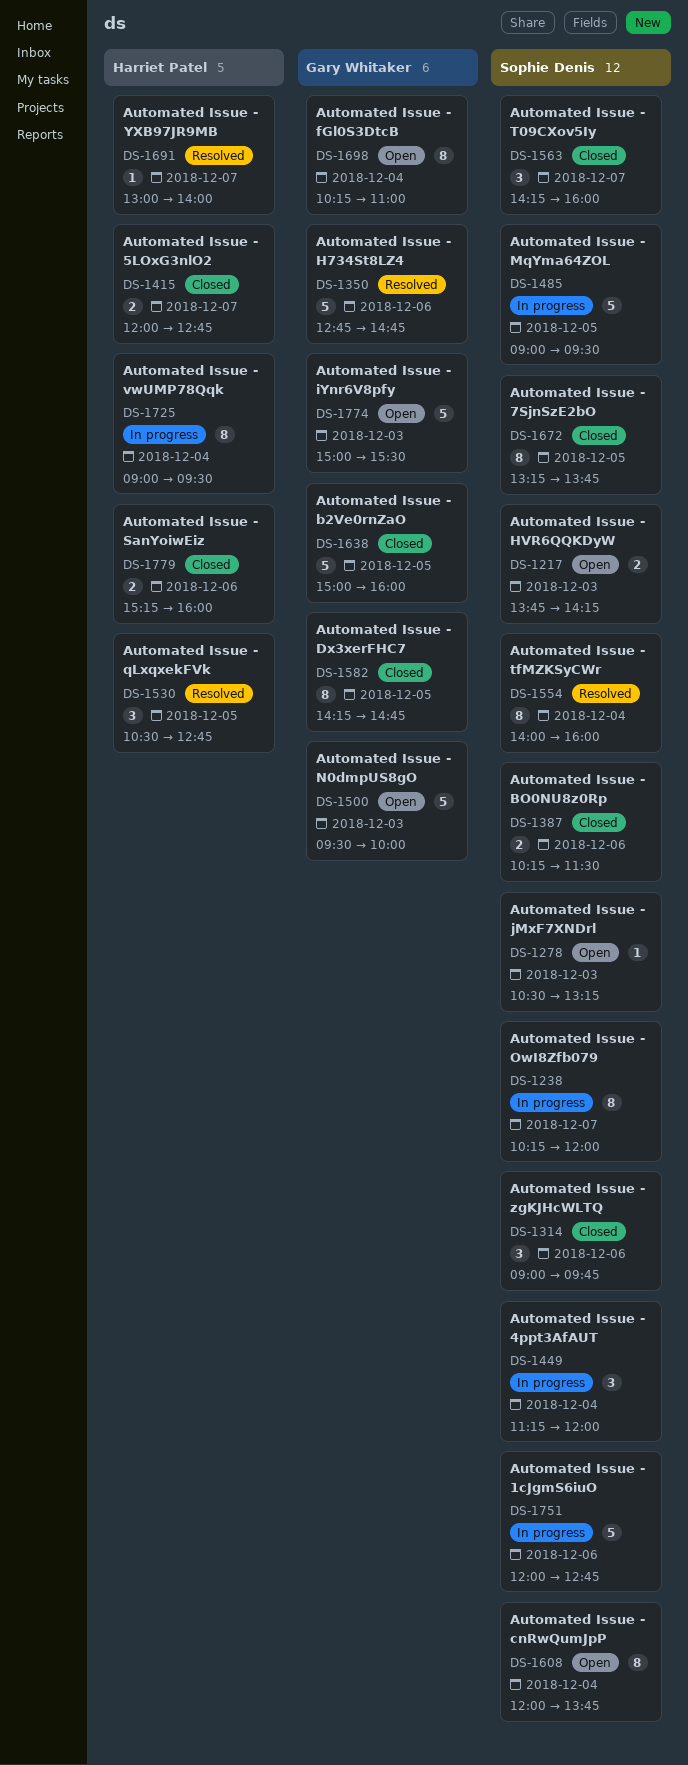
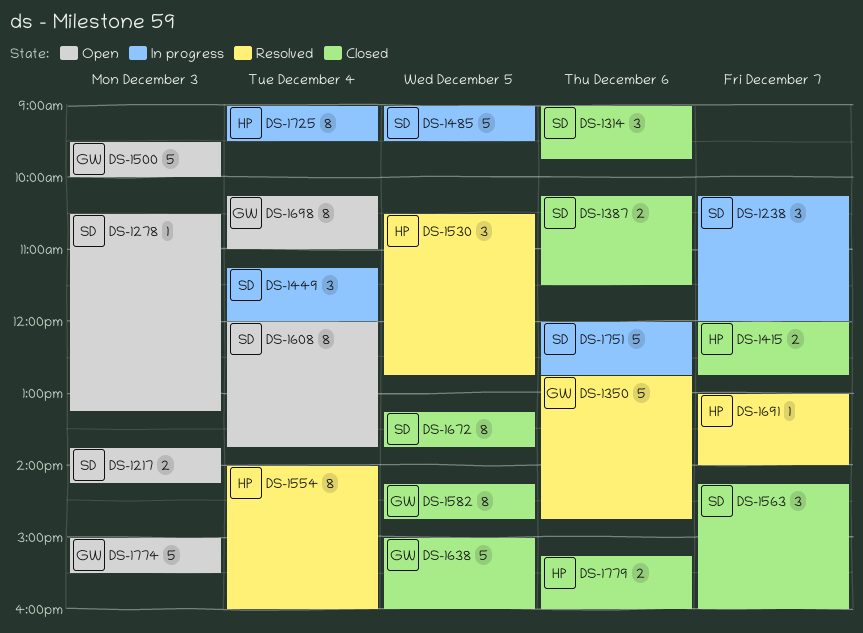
DS-1238, estimate: 8 -> 3
DS-1554, owner: Sophie Denis -> Harriet Patel

